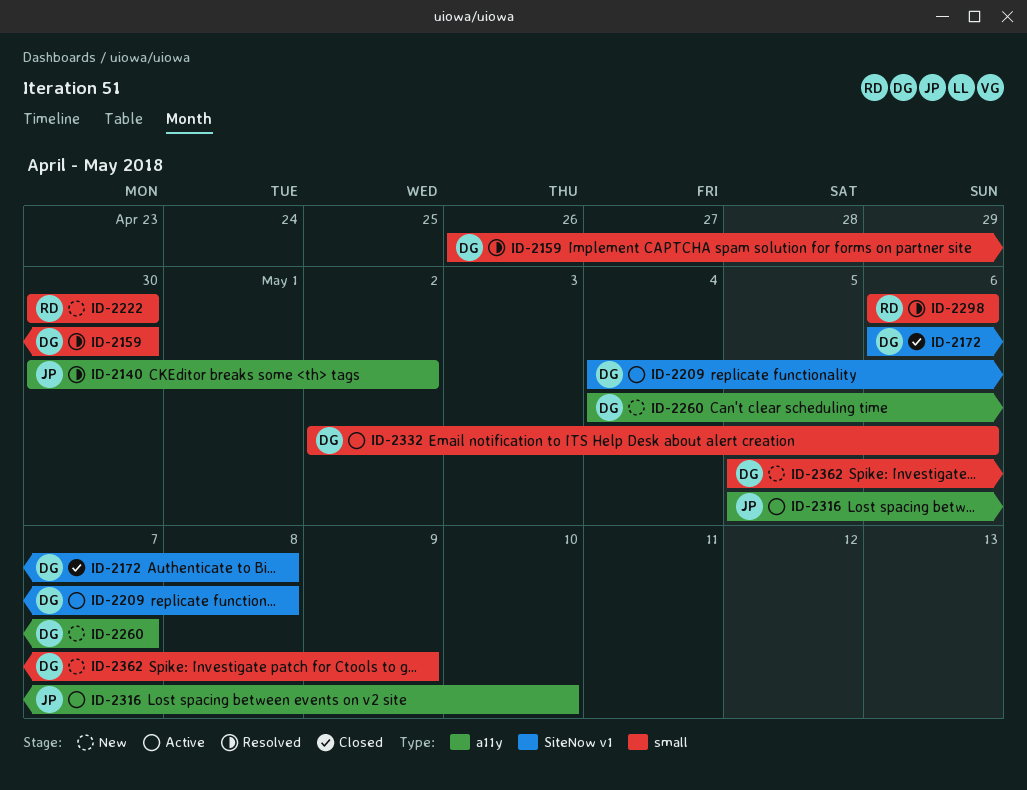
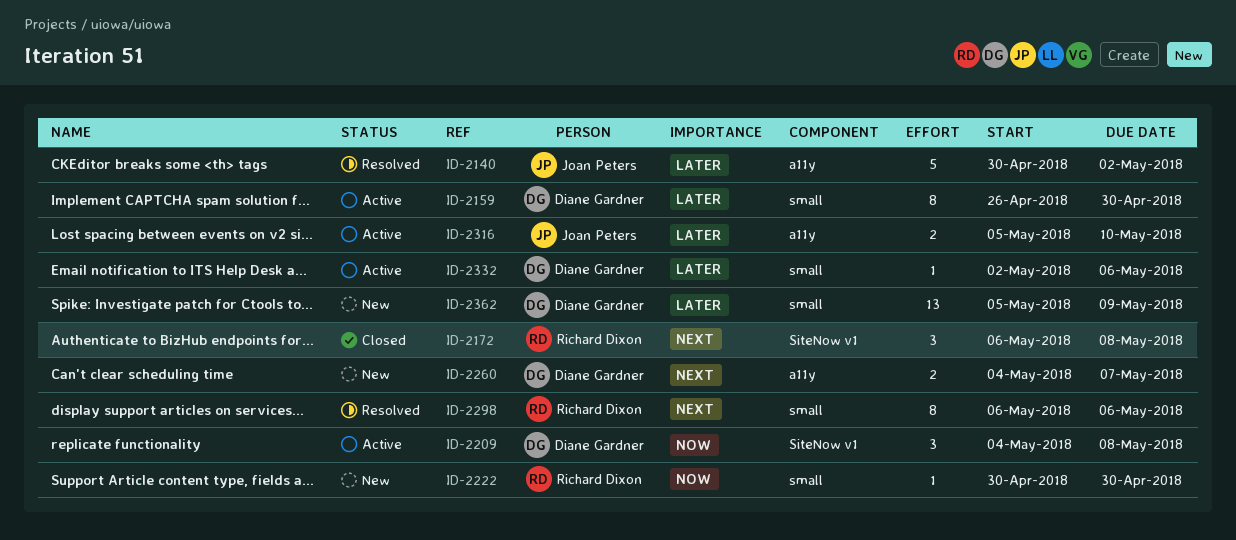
ID-2159, status: Resolved -> Active
ID-2172, owner: Diane Gardner -> Richard Dixon

